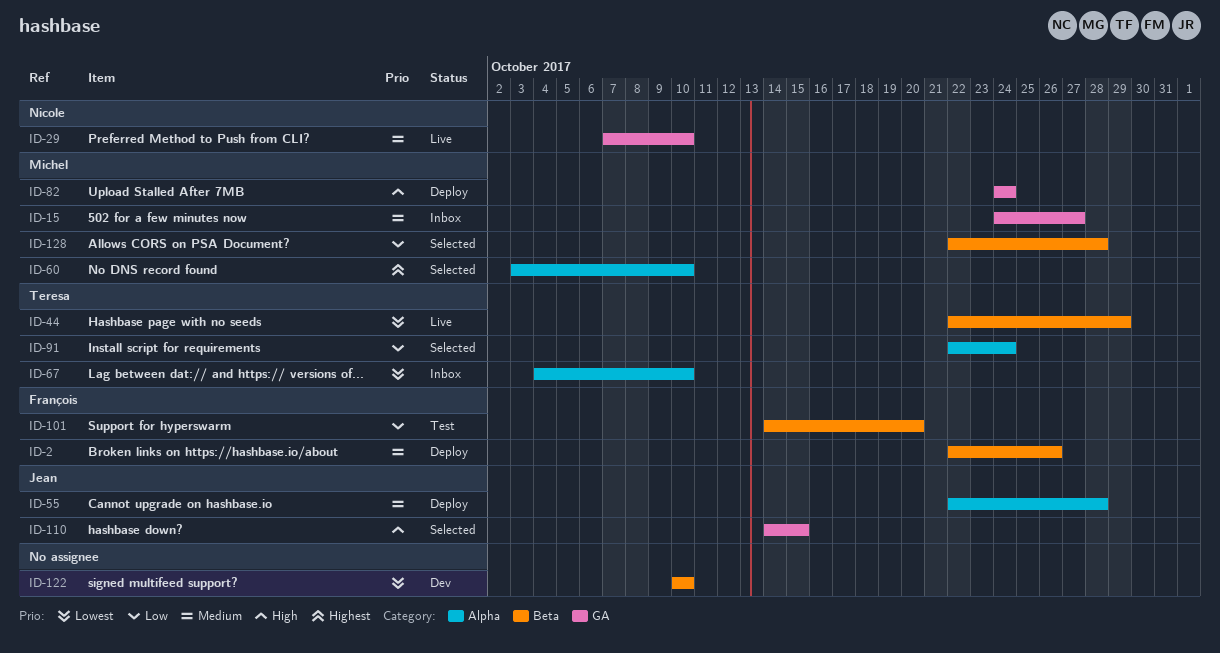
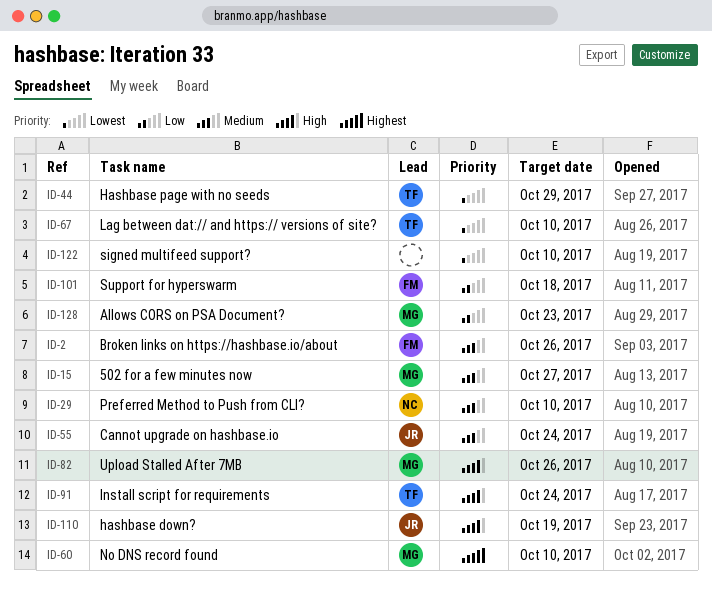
ID-55, due: Oct 28 -> Oct 24
ID-82, due: Oct 24 -> Oct 26
ID-91, priority: Low -> High
ID-101, due: Oct 20 -> Oct 18
ID-110, due: Oct 15 -> Oct 19
ID-128, due: Oct 28 -> Oct 23

